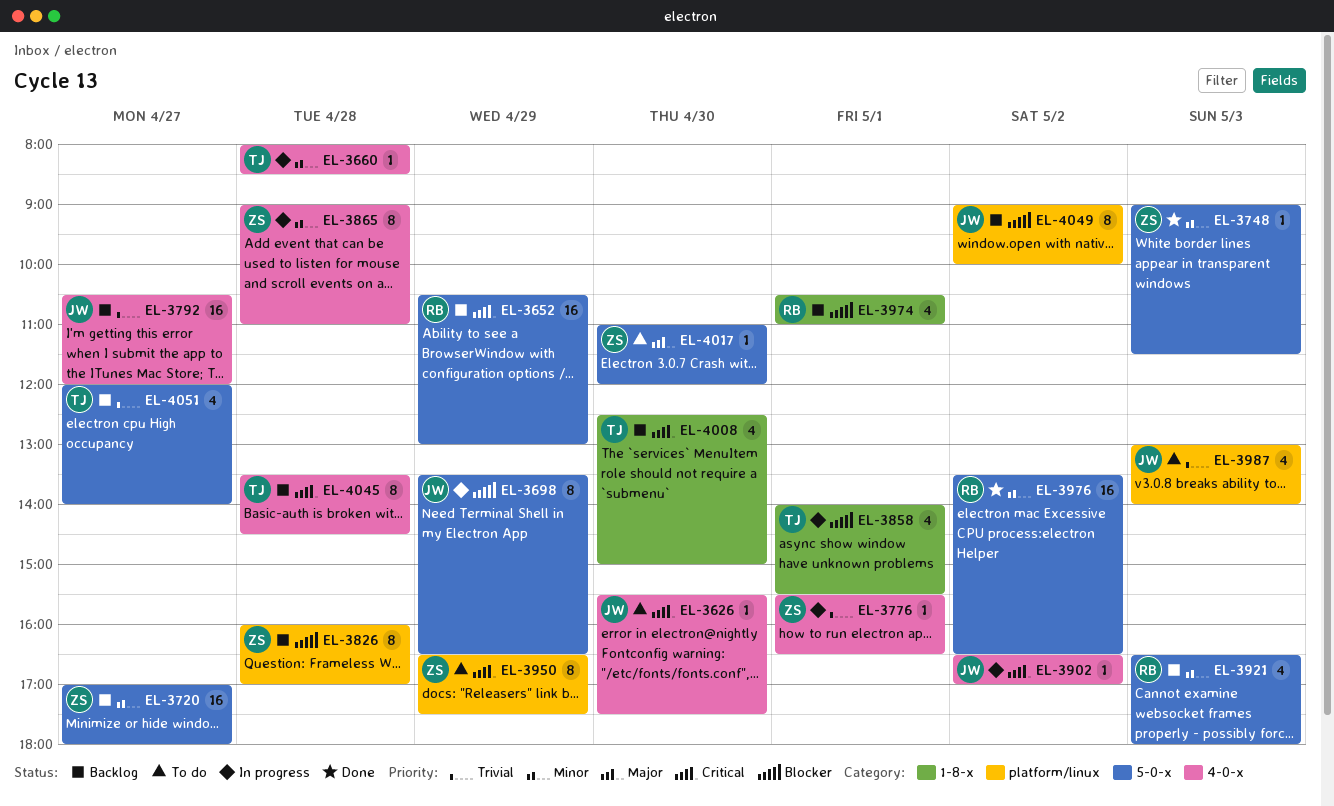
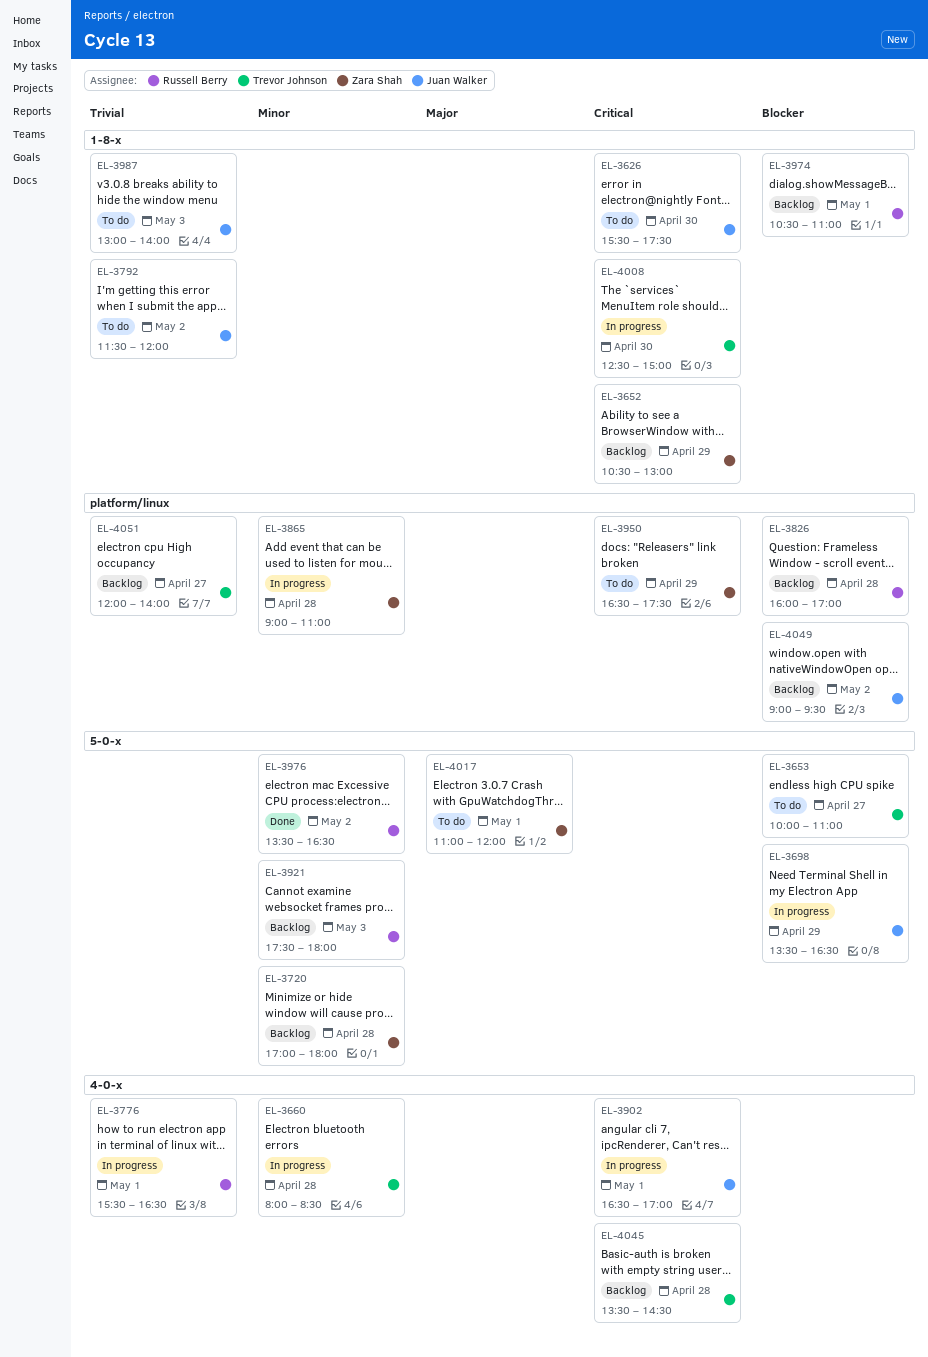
EL-3626, label: 4-0-x -> 1-8-x
EL-3652, owner: Russell Berry -> Zara Shah
EL-3652, label: 5-0-x -> 1-8-x
EL-3653: none -> present
EL-3720, day: Apr 27 -> Apr 28
EL-3748: present -> none
EL-3776, owner: Zara Shah -> Russell Berry
EL-3792, status: Backlog -> To do
EL-3792, label: 4-0-x -> 1-8-x
EL-3792, day: Apr 27 -> May 2
EL-3792, begins: 10:30 -> 11:30
EL-3826, owner: Zara Shah -> Russell Berry
EL-3858: present -> none
EL-3865, label: 4-0-x -> platform/linux
EL-3902, day: May 2 -> May 1
EL-3921, begins: 16:30 -> 17:30
EL-3987, label: platform/linux -> 1-8-x
EL-4008, status: Backlog -> In progress
EL-4017, day: Apr 30 -> May 1
EL-4049, ends: 10:00 -> 09:30
EL-4051, label: 5-0-x -> platform/linux

